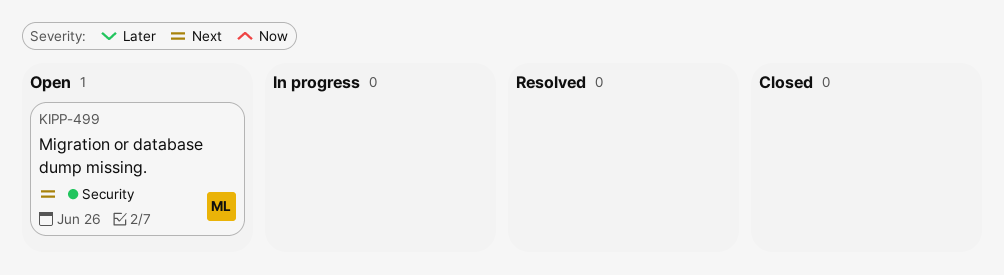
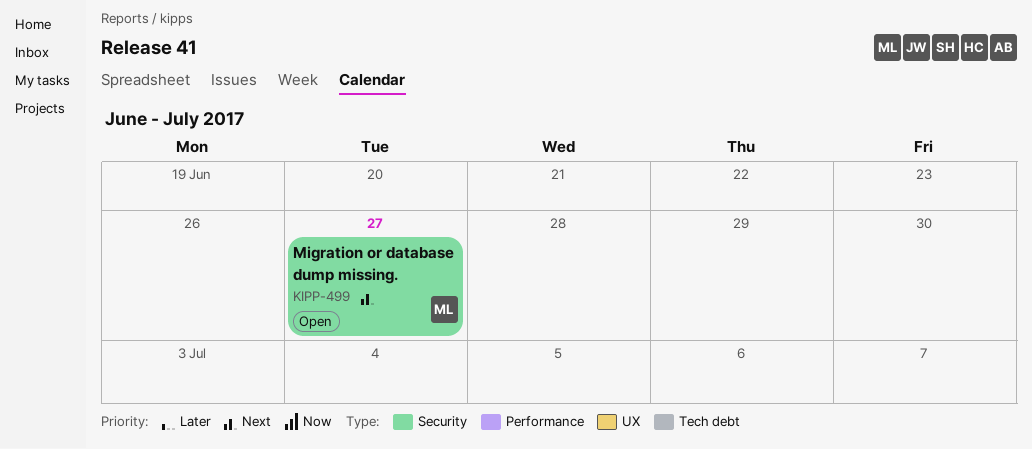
KIPP-499, due: Jun 26 -> Jun 27

